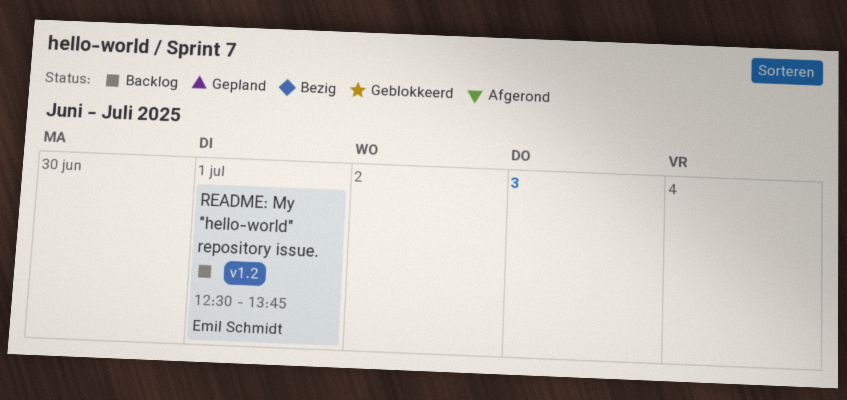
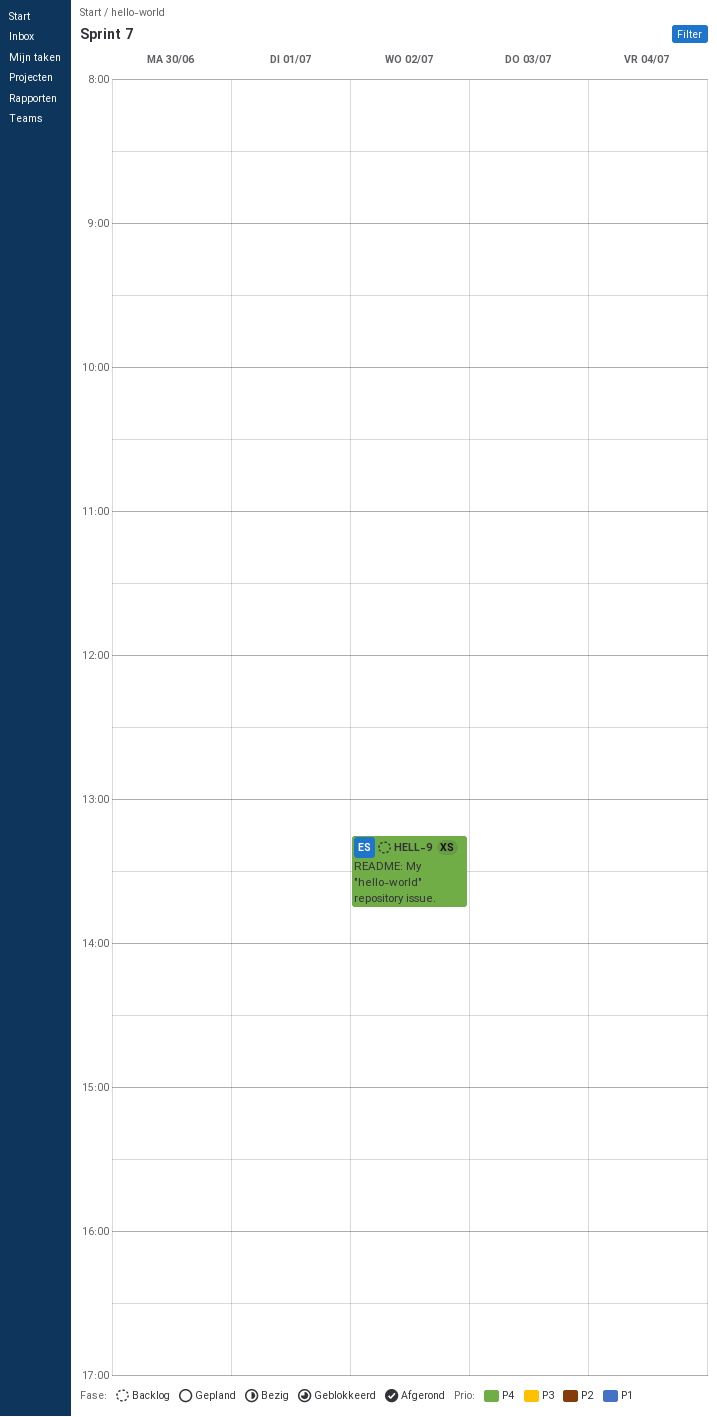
README: My "hello-world" repository issue., day: Jul 1 -> Jul 2
README: My "hello-world" repository issue., begins: 12:30 -> 13:15

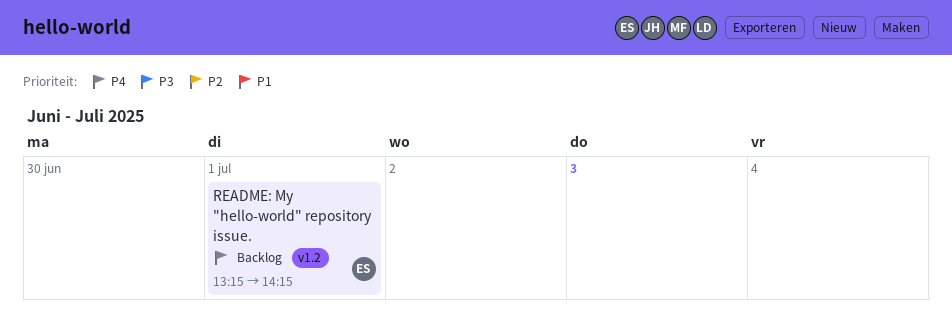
README: My "hello-world" repository issue., day: Jul 2 -> Jul 1
README: My "hello-world" repository issue., ends: 13:45 -> 14:15

